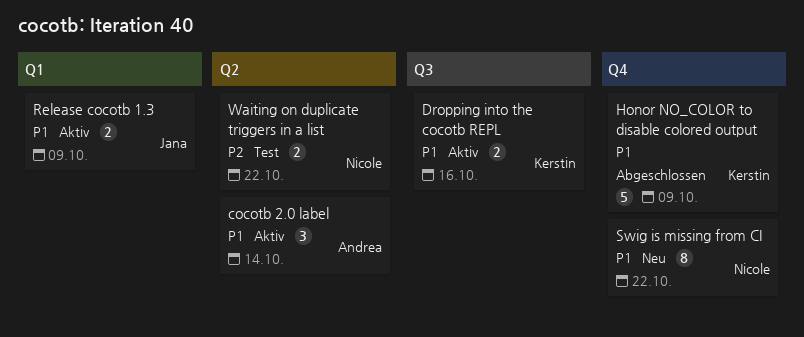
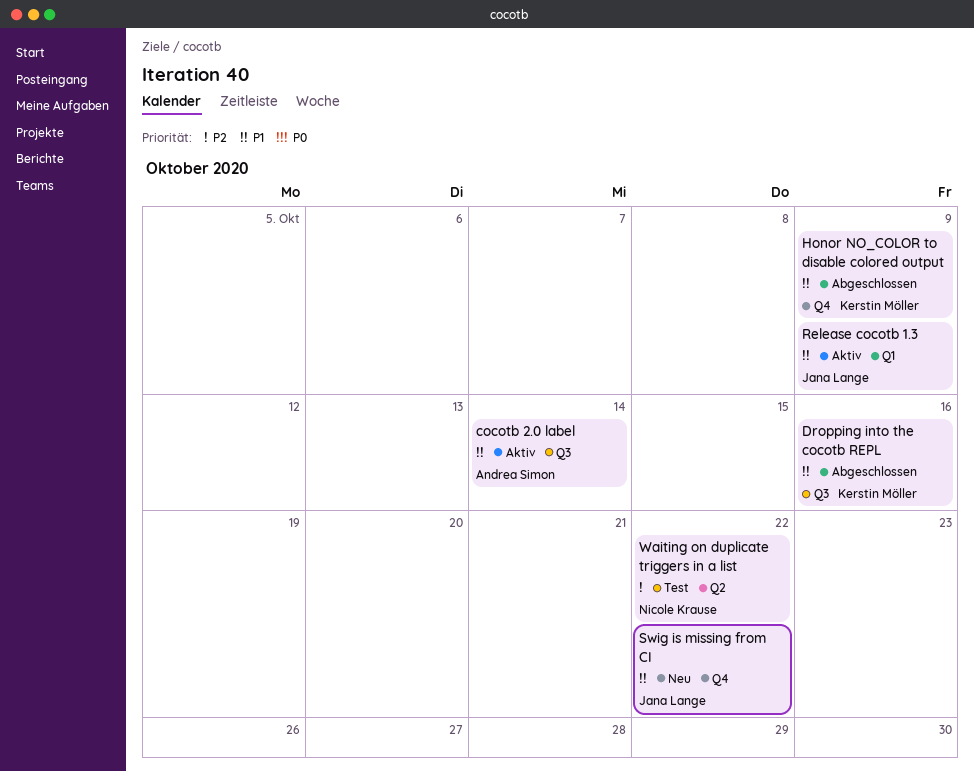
cocotb 2.0 label, label: Q2 -> Q3
Dropping into the cocotb REPL, status: Aktiv -> Abgeschlossen
Swig is missing from CI, owner: Nicole Krause -> Jana Lange

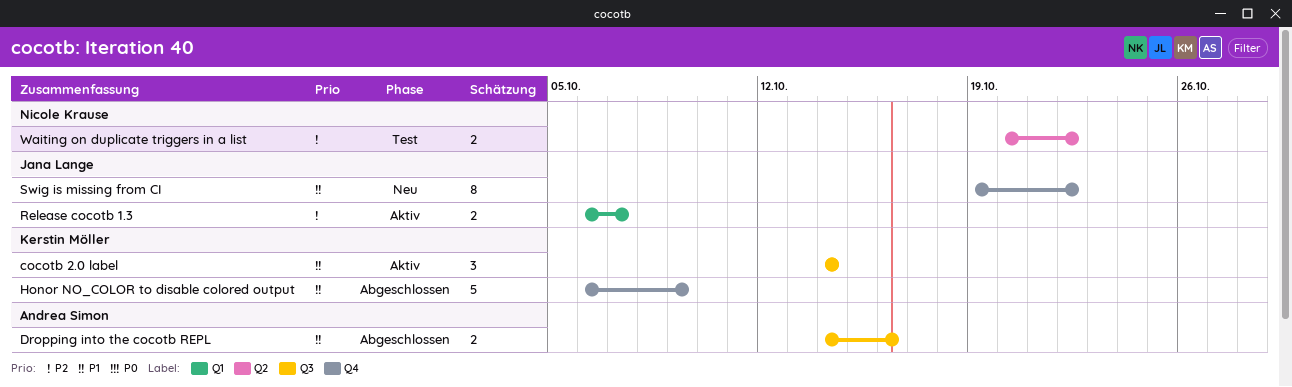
cocotb 2.0 label, owner: Andrea Simon -> Kerstin Möller
Dropping into the cocotb REPL, owner: Kerstin Möller -> Andrea Simon
Release cocotb 1.3, priority: P1 -> P2
Release cocotb 1.3, due: Oct 9 -> Oct 7

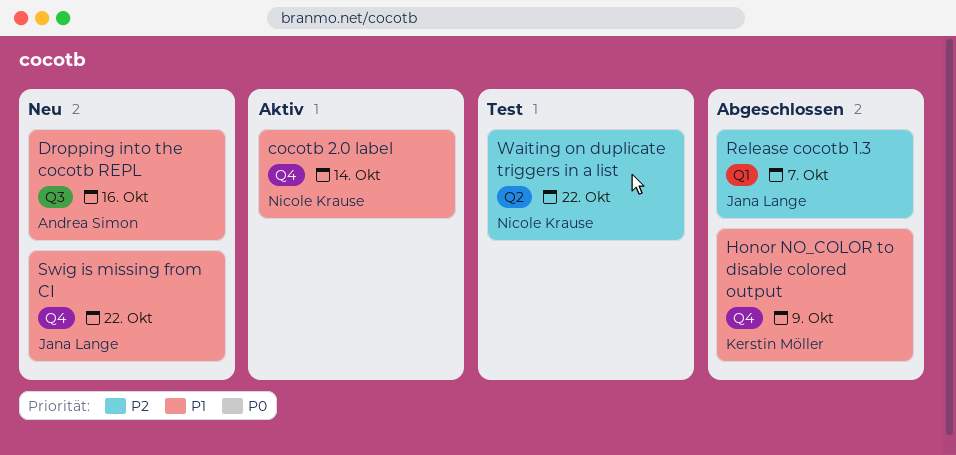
cocotb 2.0 label, owner: Kerstin Möller -> Nicole Krause
cocotb 2.0 label, label: Q3 -> Q4
Dropping into the cocotb REPL, status: Abgeschlossen -> Neu
Release cocotb 1.3, status: Aktiv -> Abgeschlossen

